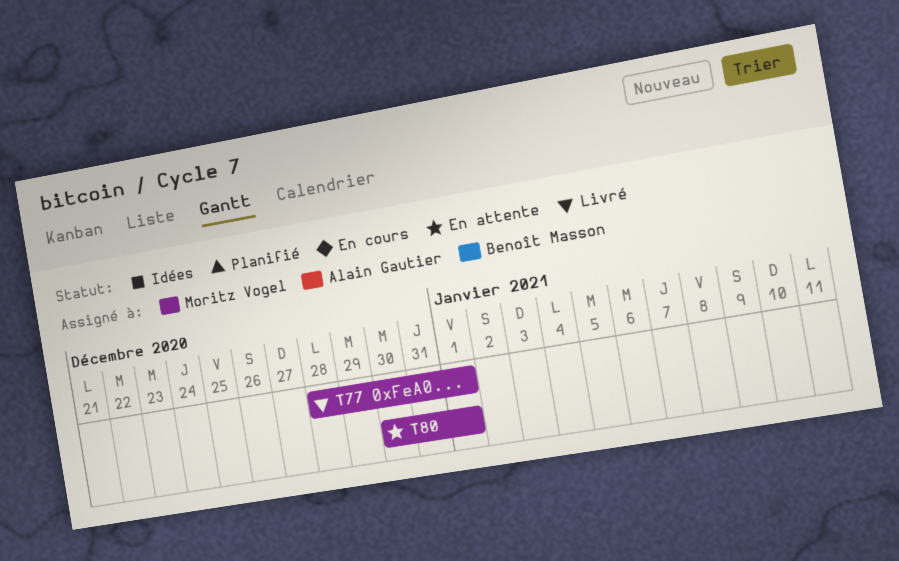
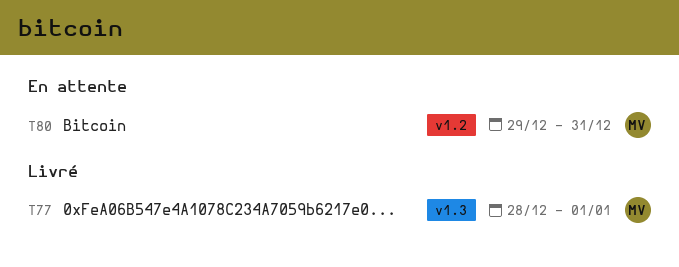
T80, start: Dec 30 -> Dec 29
T80, due: Jan 1 -> Dec 31

